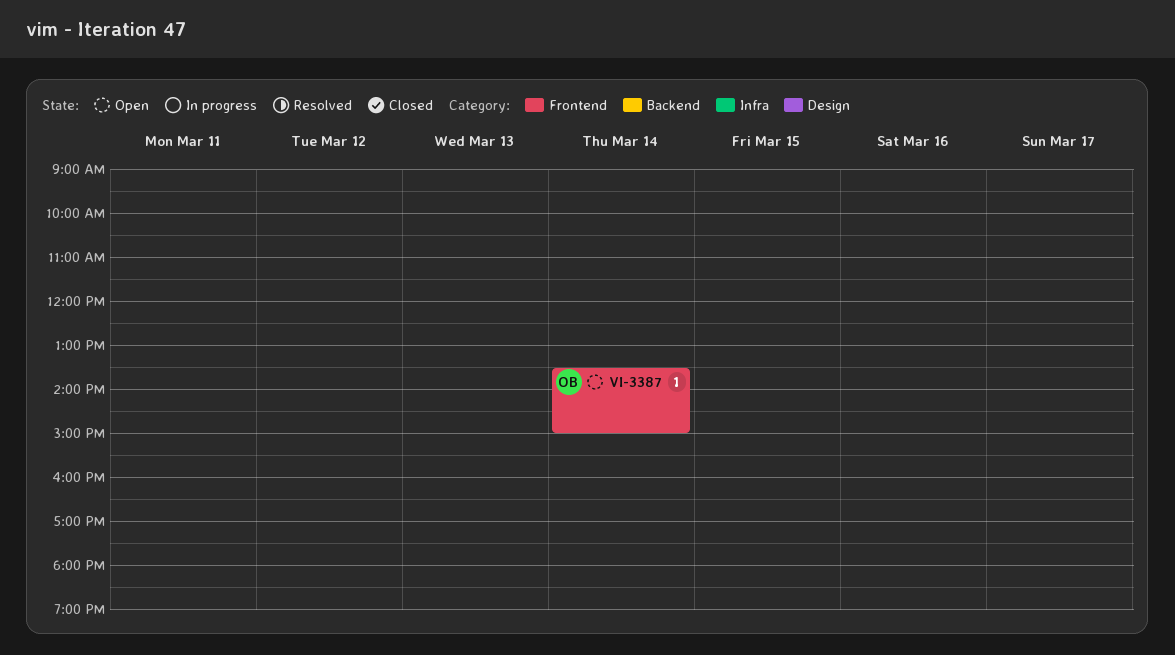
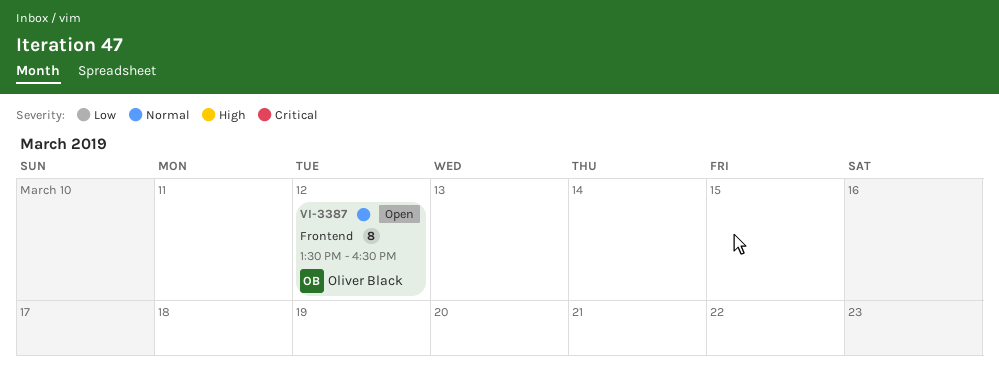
VI-3387, estimate: 1 -> 8
VI-3387, day: Mar 14 -> Mar 12
VI-3387, ends: 15:00 -> 16:30

